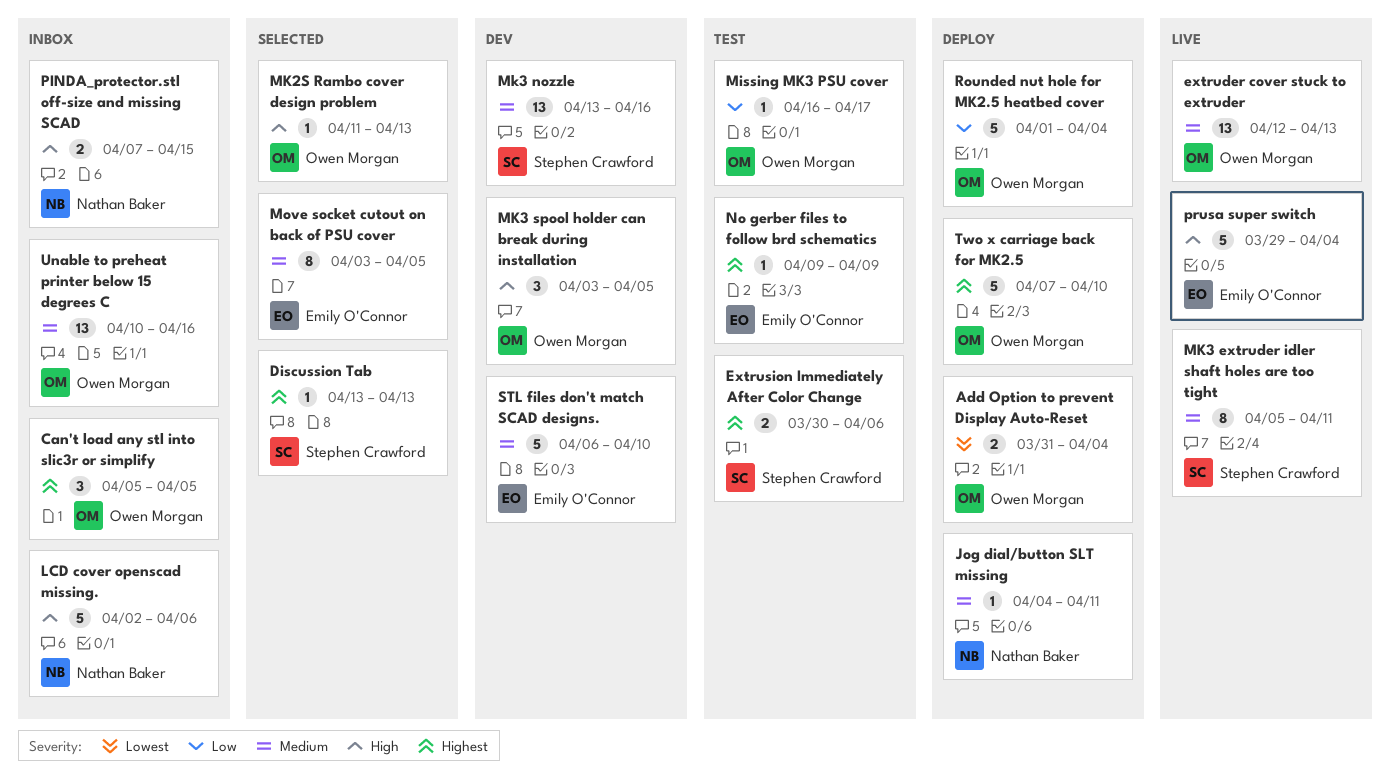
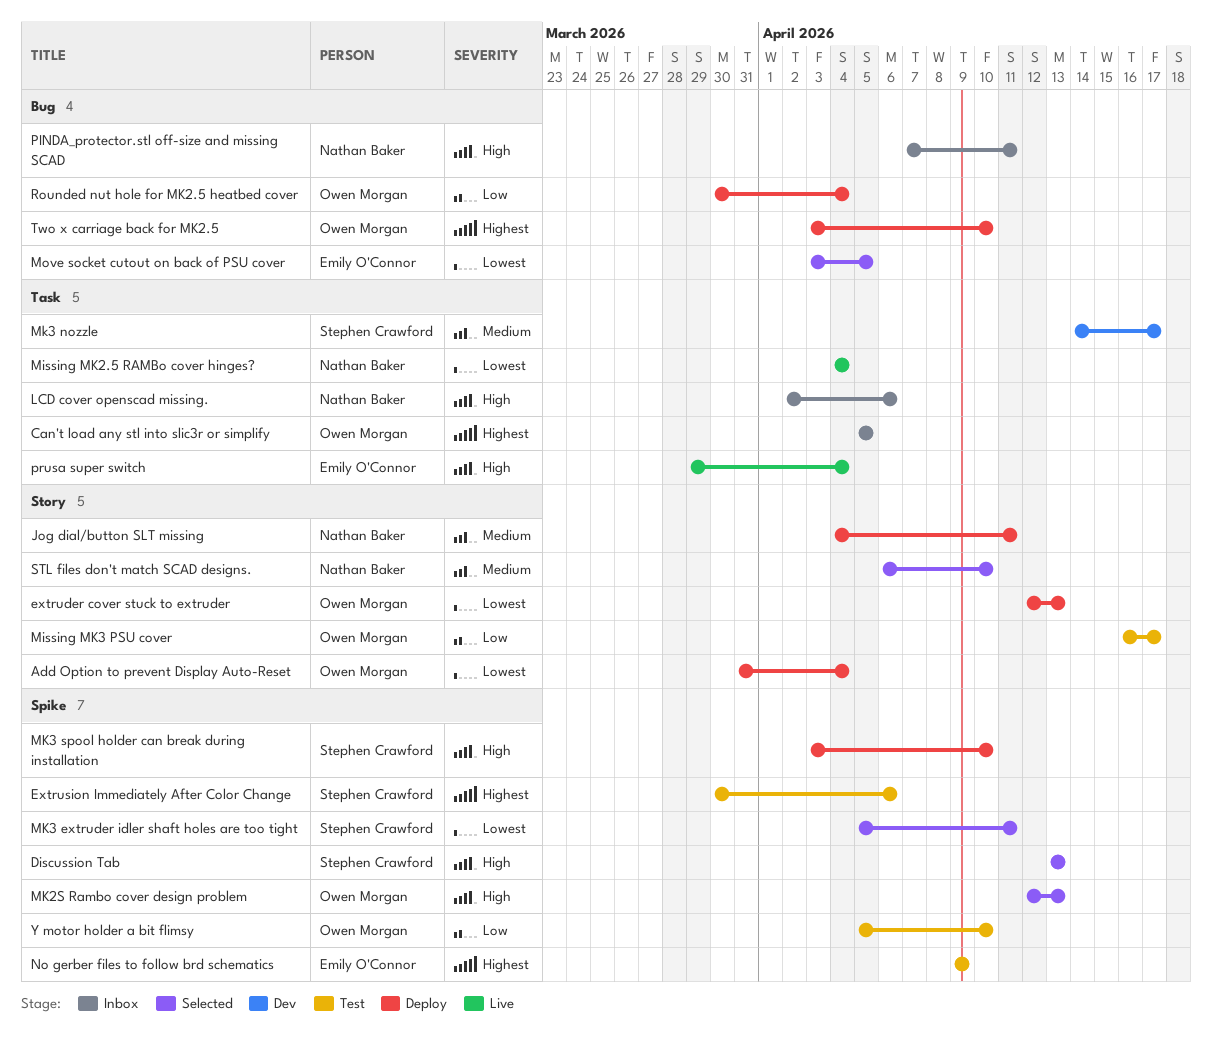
Discussion Tab, priority: Highest -> High
extruder cover stuck to extruder, status: Live -> Deploy
extruder cover stuck to extruder, priority: Medium -> Lowest
Missing MK2.5 RAMBo cover hinges?: none -> present
MK2S Rambo cover design problem, start: Apr 11 -> Apr 12
MK3 extruder idler shaft holes are too tight, status: Live -> Selected
MK3 extruder idler shaft holes are too tight, priority: Medium -> Lowest
Mk3 nozzle, start: Apr 13 -> Apr 14
Mk3 nozzle, due: Apr 16 -> Apr 17
MK3 spool holder can break during installation, status: Dev -> Deploy
MK3 spool holder can break during installation, owner: Owen Morgan -> Stephen Crawford
MK3 spool holder can break during installation, due: Apr 5 -> Apr 10
Move socket cutout on back of PSU cover, priority: Medium -> Lowest
PINDA_protector.stl off-size and missing SCAD, due: Apr 15 -> Apr 11
Rounded nut hole for MK2.5 heatbed cover, start: Apr 1 -> Mar 30
STL files don't match SCAD designs., status: Dev -> Selected
STL files don't match SCAD designs., owner: Emily O'Connor -> Nathan Baker
Two x carriage back for MK2.5, start: Apr 7 -> Apr 3
Unable to preheat printer below 15 degrees C: present -> none
Y motor holder a bit flimsy: none -> present

